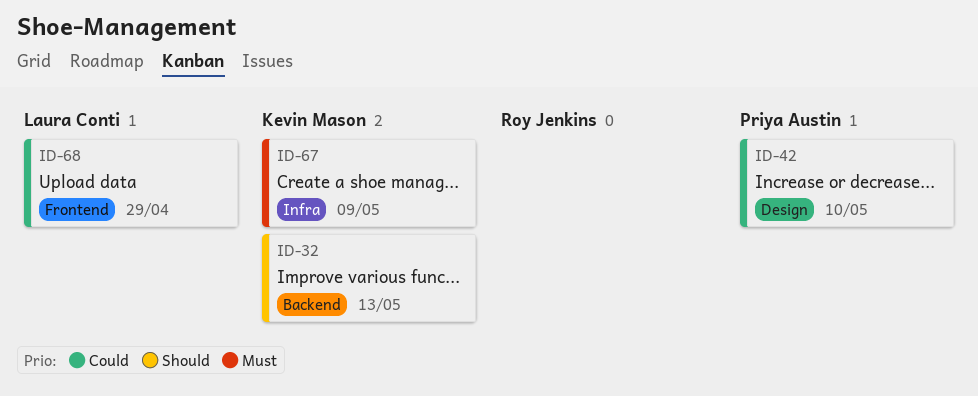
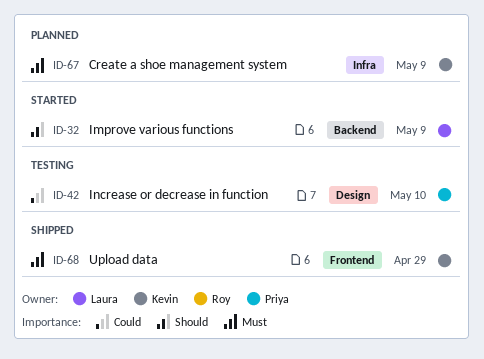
ID-32, owner: Kevin Mason -> Laura Conti
ID-32, due: May 13 -> May 9
ID-68, owner: Laura Conti -> Kevin Mason
ID-68, priority: Could -> Must

